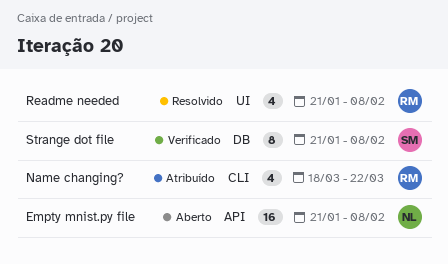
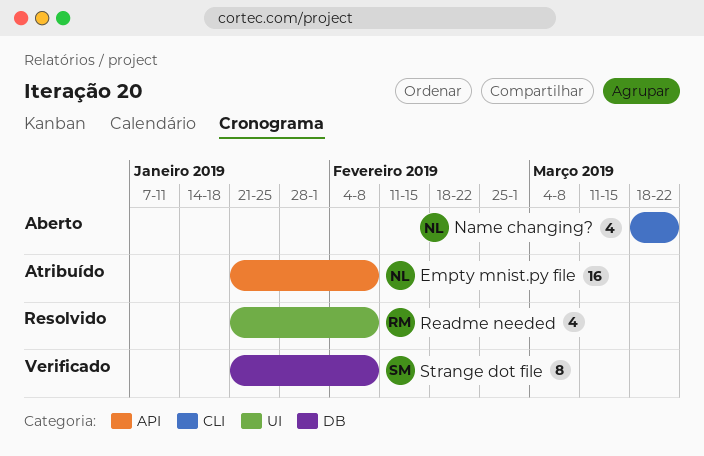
Empty mnist.py file, status: Aberto -> Atribuído
Name changing?, status: Atribuído -> Aberto
Name changing?, owner: RM -> NL

